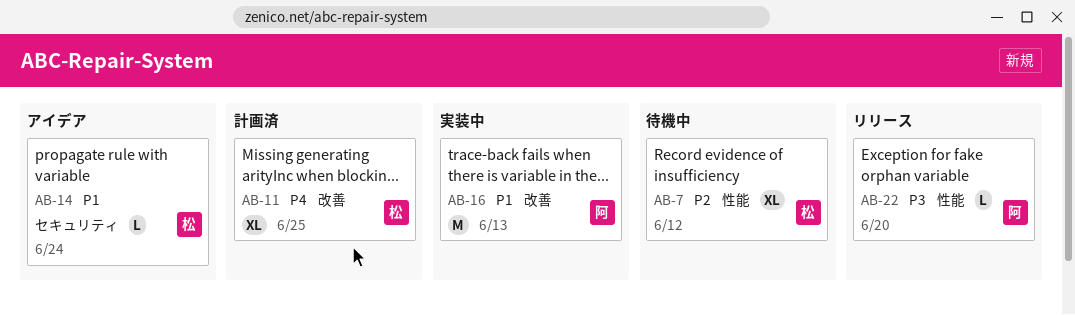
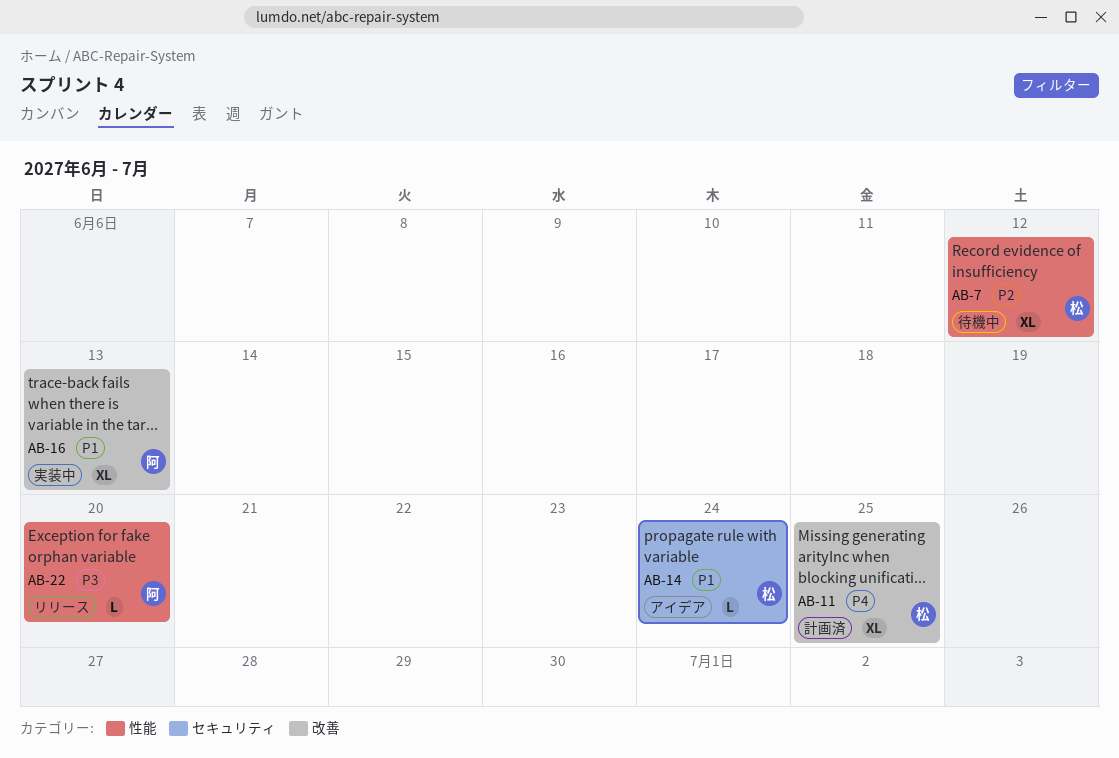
AB-16, estimate: M -> XL

